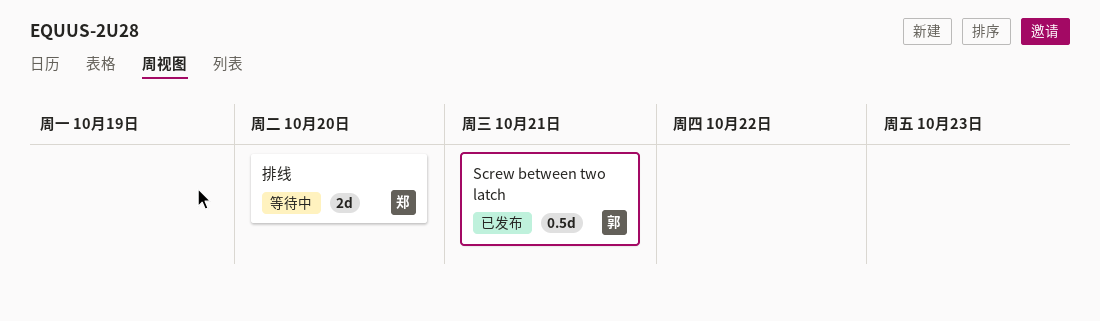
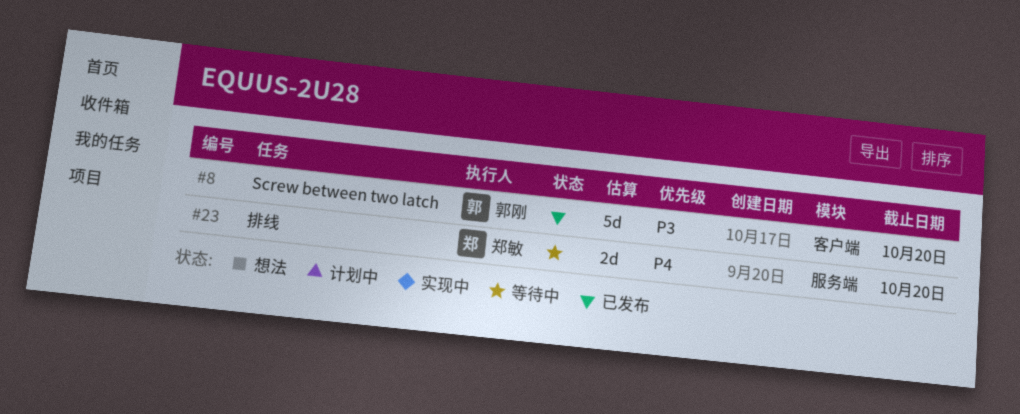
Screw between two latch, estimate: 0.5d -> 5d
Screw between two latch, due: Oct 21 -> Oct 20

